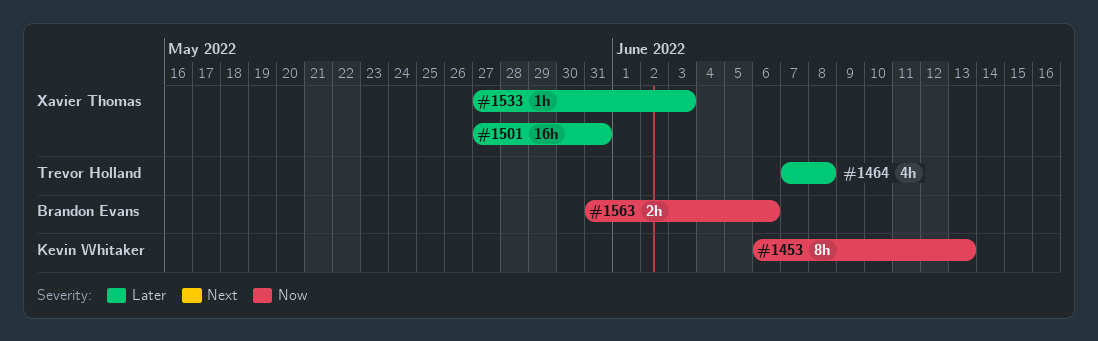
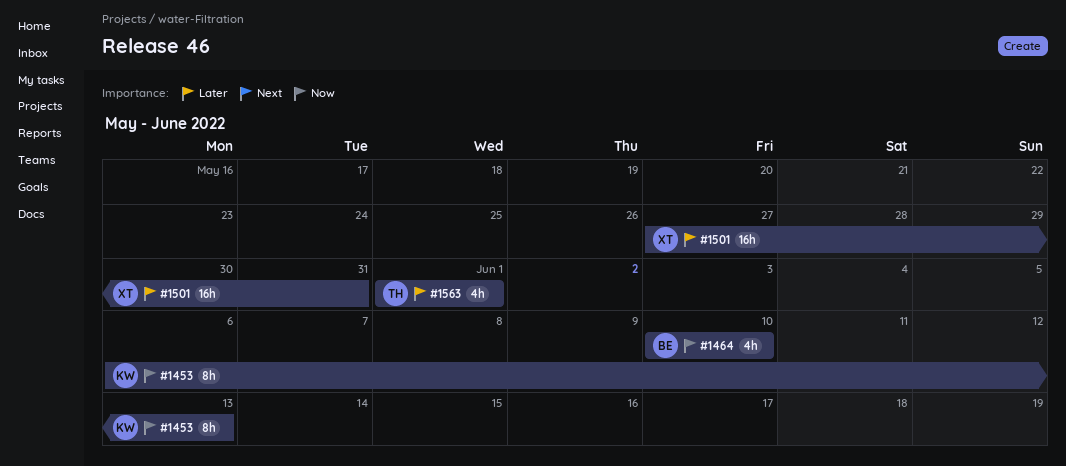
#1464, owner: Trevor Holland -> Brandon Evans
#1464, priority: Later -> Now
#1464, start: Jun 7 -> Jun 10
#1464, due: Jun 8 -> Jun 10
#1533: present -> none
#1563, owner: Brandon Evans -> Trevor Holland
#1563, priority: Now -> Later
#1563, estimate: 2h -> 4h
#1563, start: May 31 -> Jun 1
#1563, due: Jun 6 -> Jun 1

